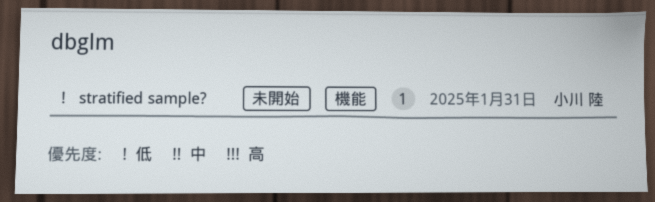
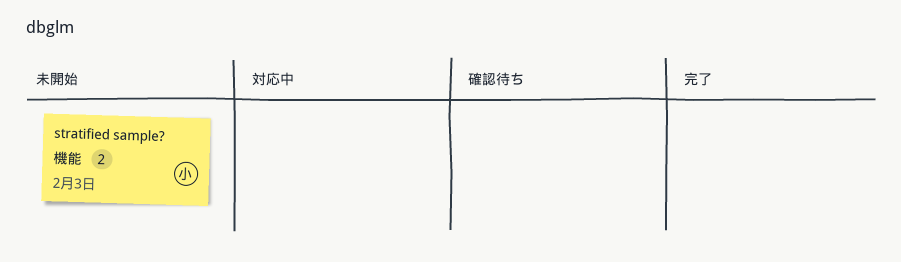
stratified sample?, estimate: 1 -> 2
stratified sample?, due: Jan 31 -> Feb 3

